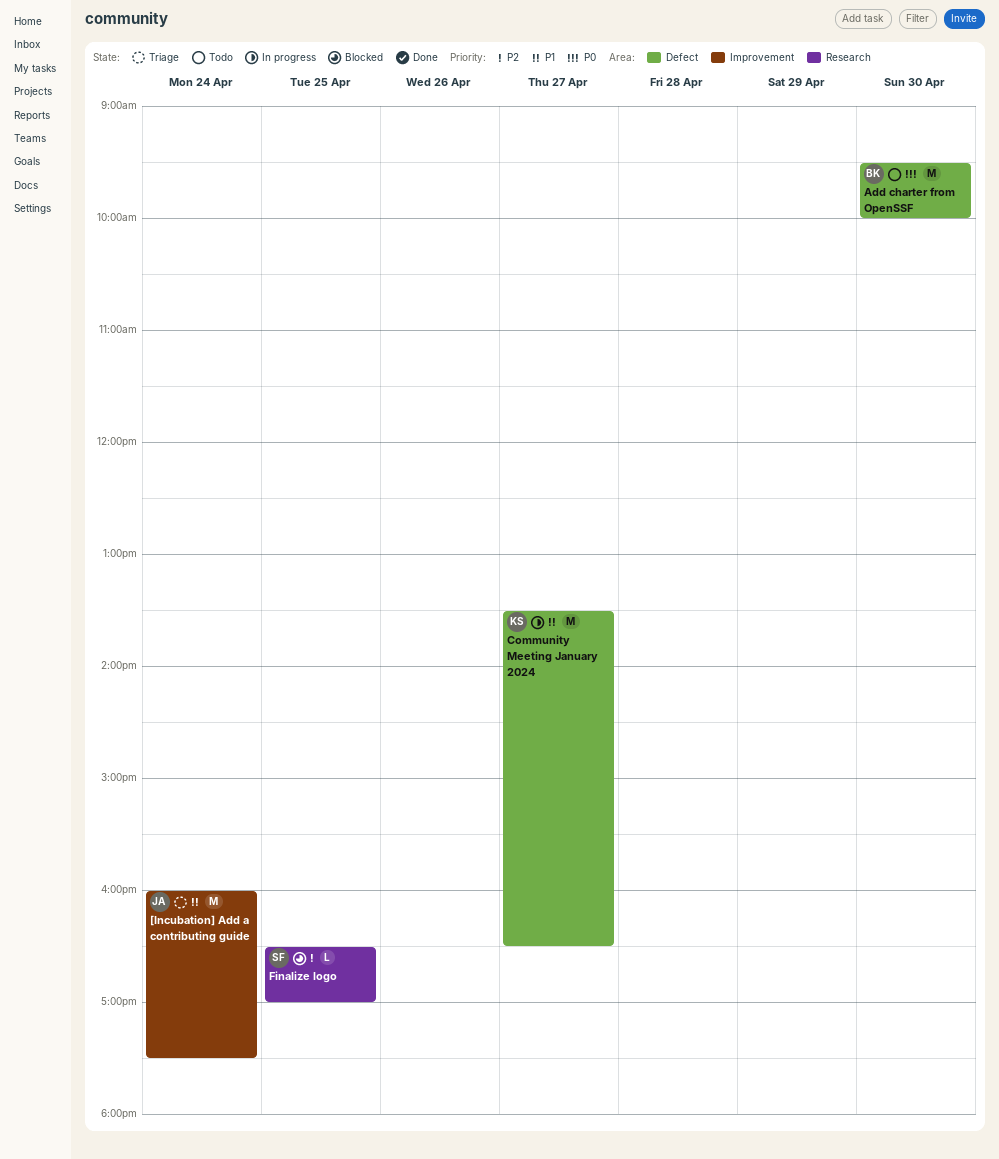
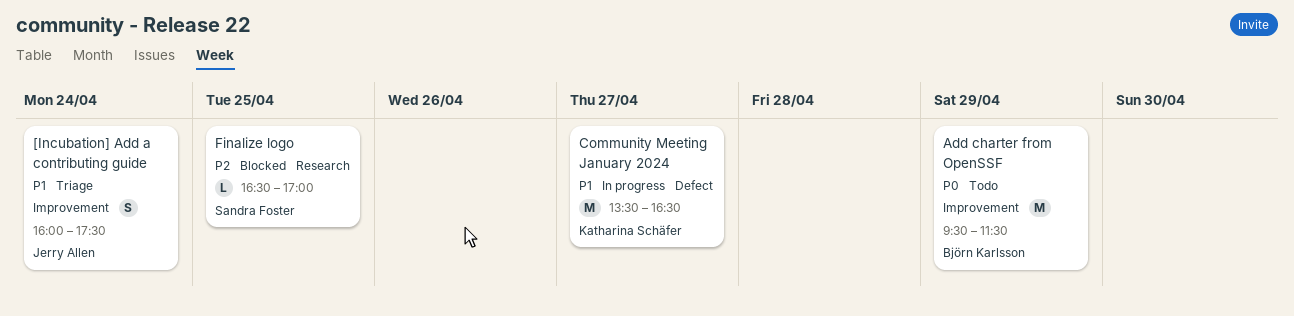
[Incubation] Add a contributing guide, estimate: M -> S
Add charter from OpenSSF, label: Defect -> Improvement
Add charter from OpenSSF, day: Apr 30 -> Apr 29
Add charter from OpenSSF, ends: 10:00 -> 11:30

